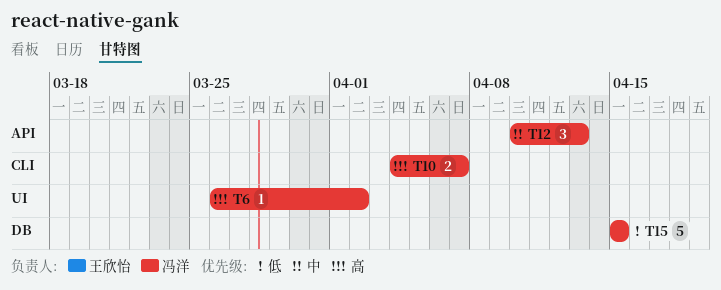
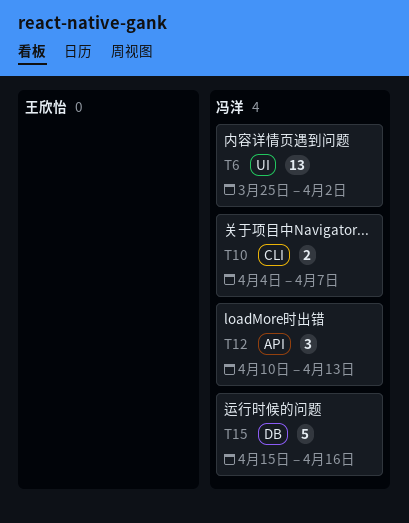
T6, estimate: 1 -> 13
T6, start: Mar 26 -> Mar 25
T15, due: Apr 15 -> Apr 16

